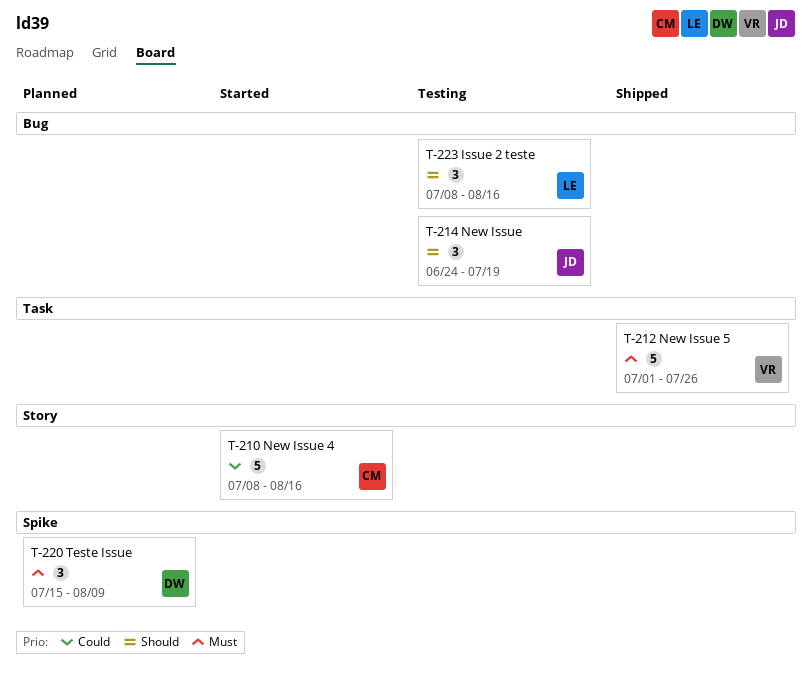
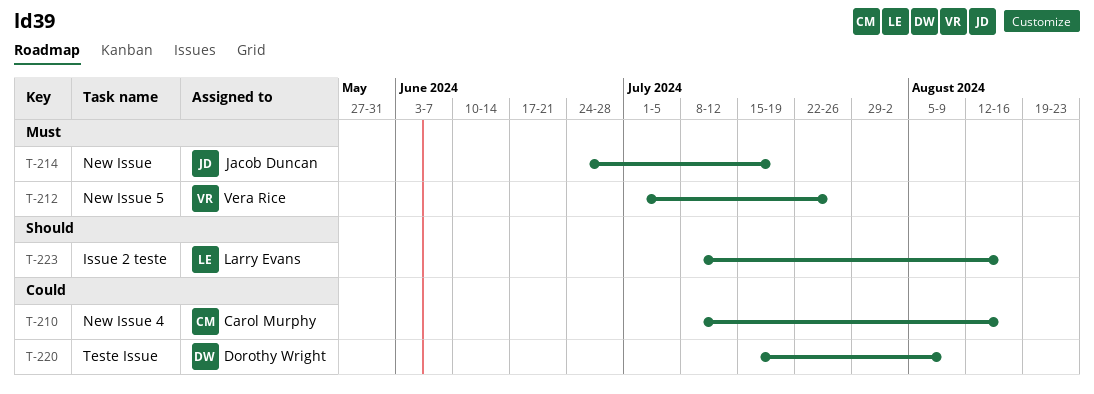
T-214, priority: Should -> Must
T-220, priority: Must -> Could

